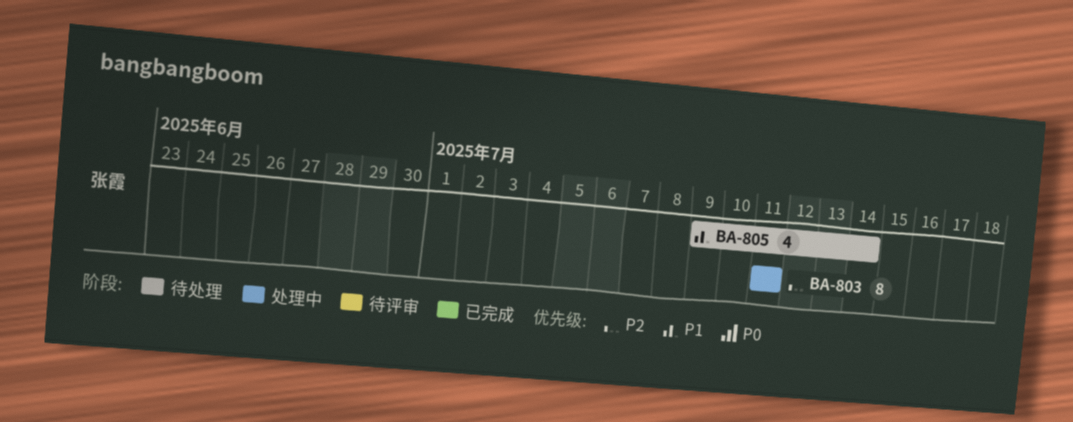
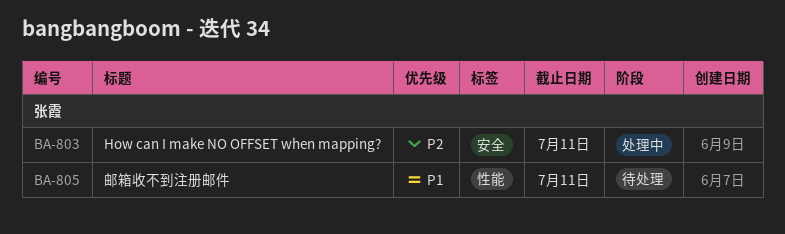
BA-805, due: Jul 14 -> Jul 11

